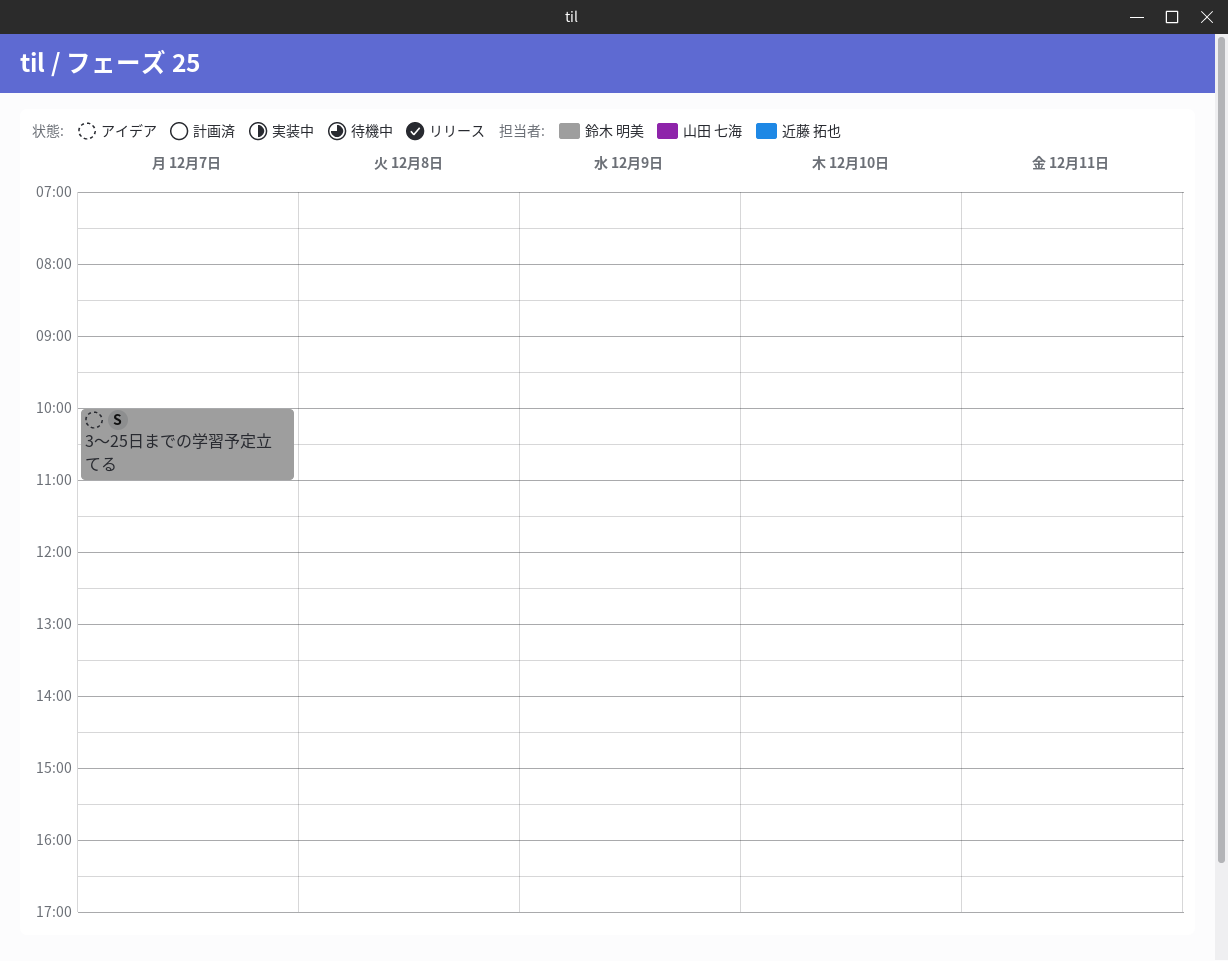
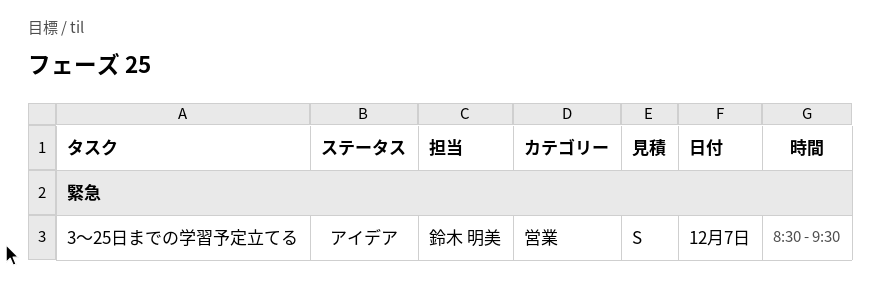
3〜25日までの学習予定立てる, begins: 10:00 -> 08:30
3〜25日までの学習予定立てる, ends: 11:00 -> 09:30

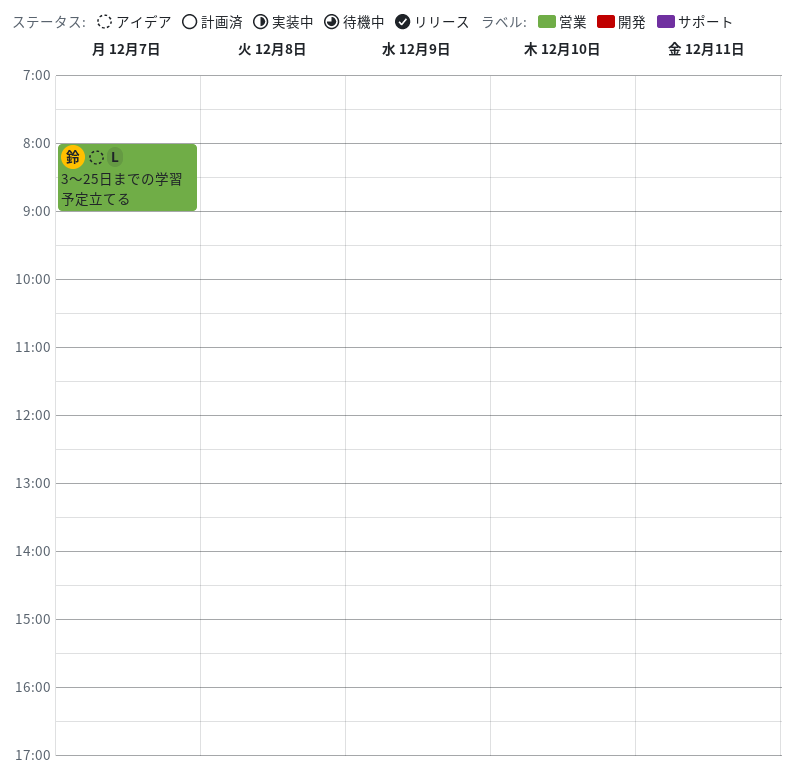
3〜25日までの学習予定立てる, estimate: S -> L
3〜25日までの学習予定立てる, begins: 08:30 -> 08:00
3〜25日までの学習予定立てる, ends: 09:30 -> 09:00

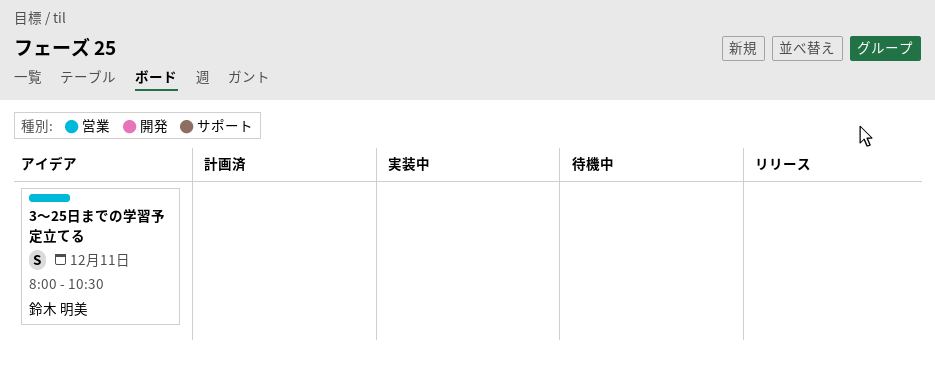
3〜25日までの学習予定立てる, estimate: L -> S
3〜25日までの学習予定立てる, day: Dec 7 -> Dec 11
3〜25日までの学習予定立てる, ends: 09:00 -> 10:30

